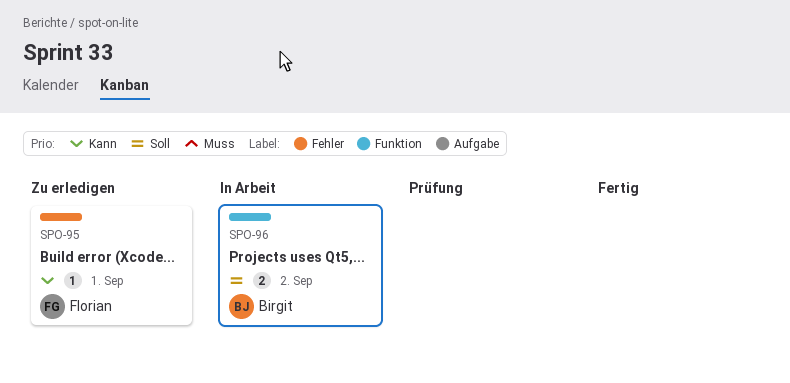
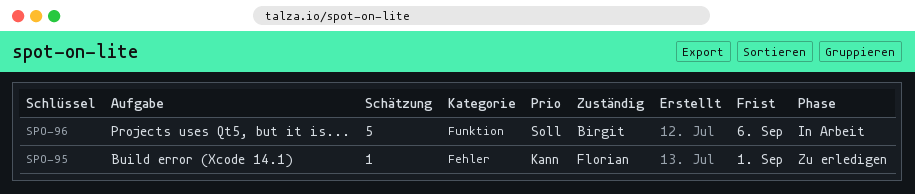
SPO-96, estimate: 2 -> 5
SPO-96, due: Sep 2 -> Sep 6

